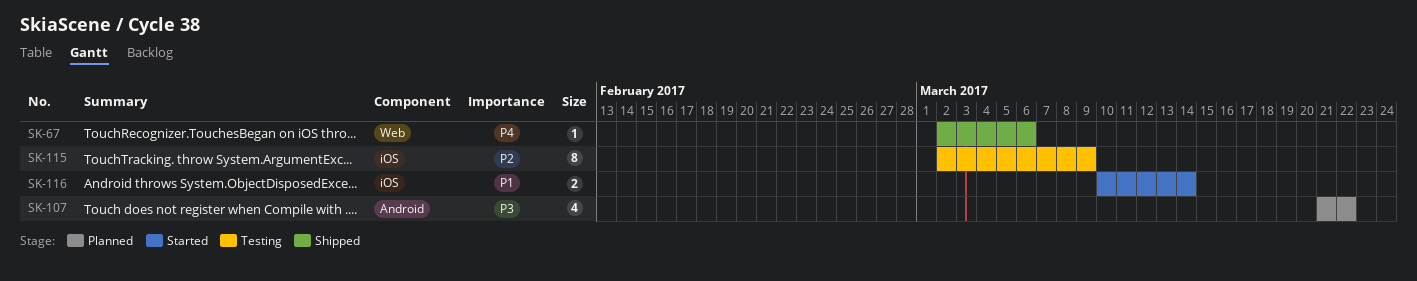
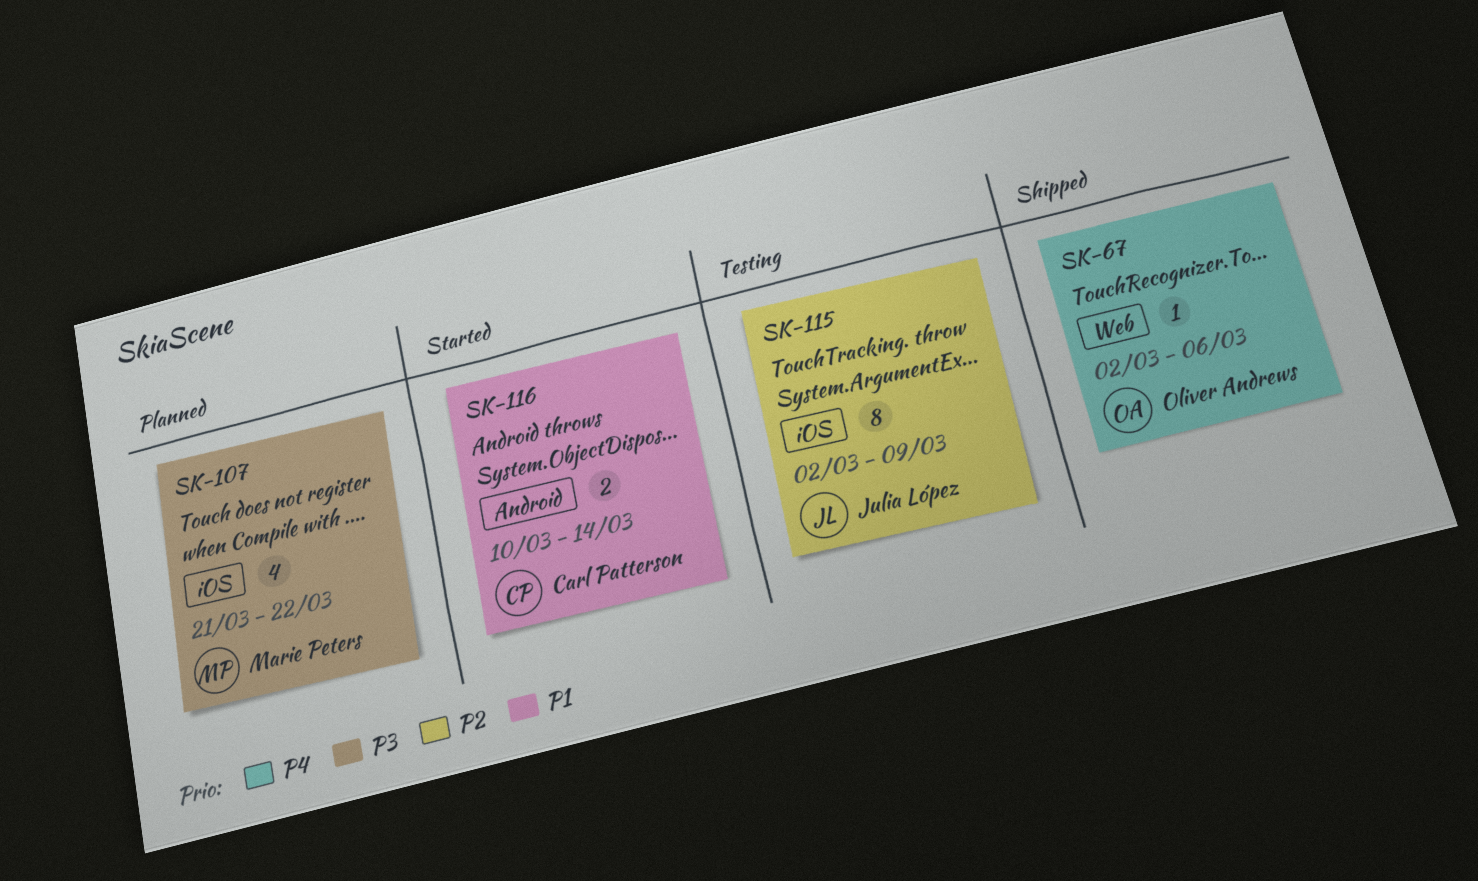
SK-107, label: Android -> iOS
SK-116, label: iOS -> Android

